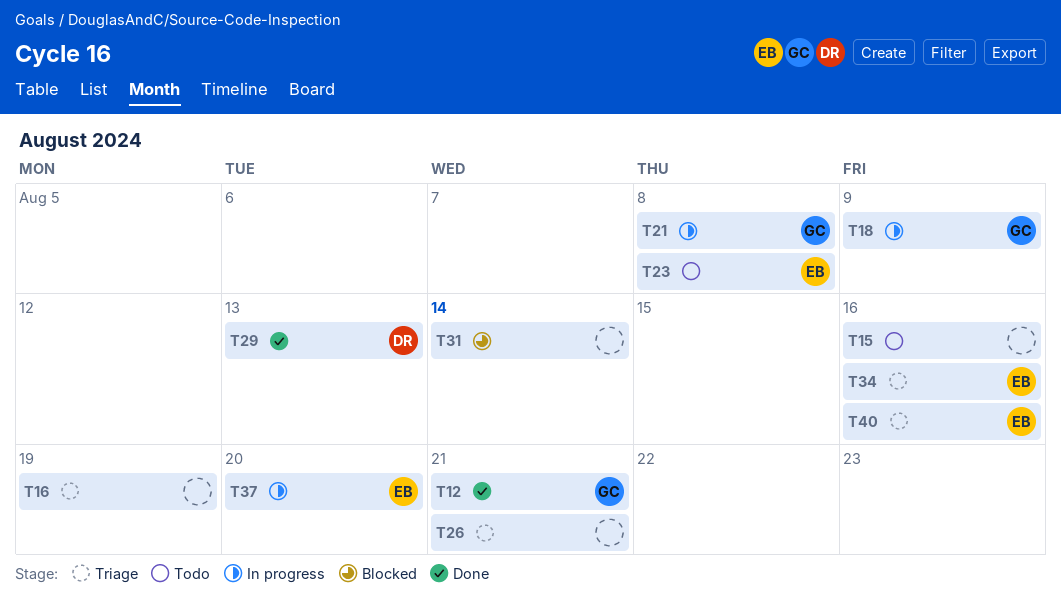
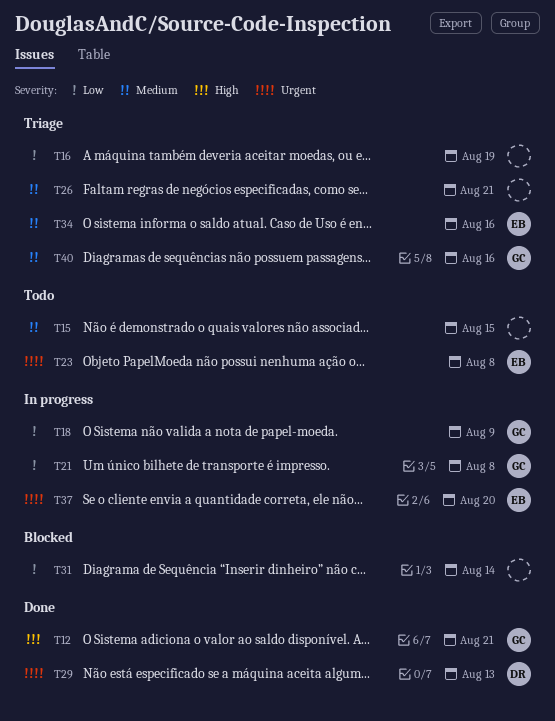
T15, due: Aug 16 -> Aug 15
T40, owner: EB -> GC

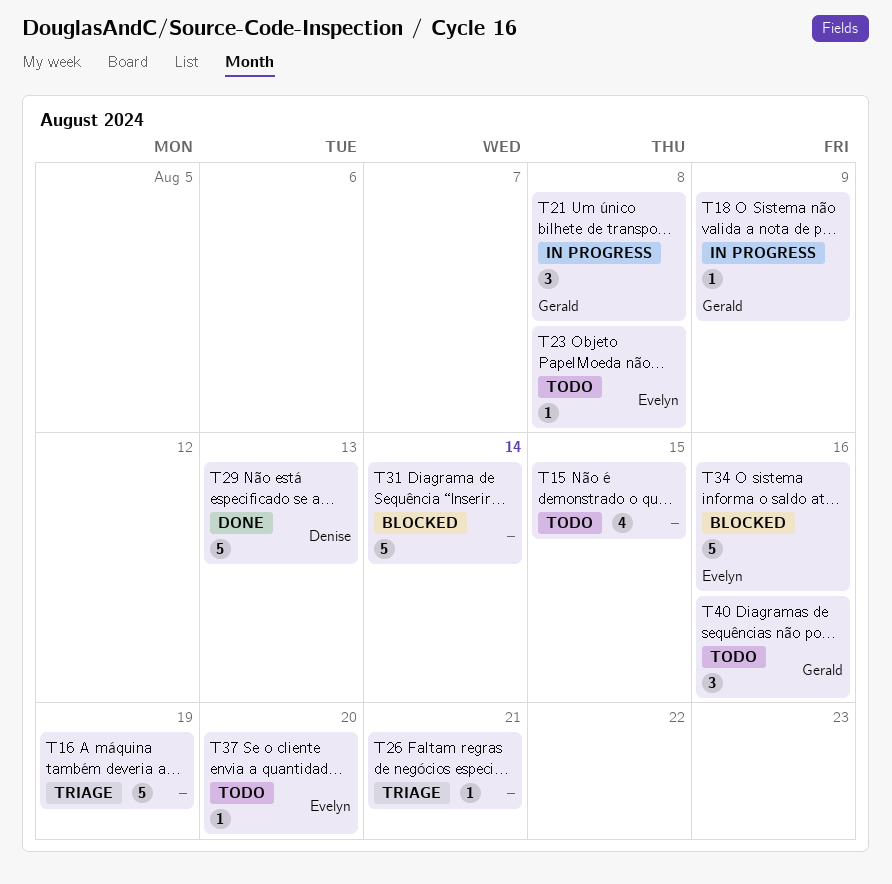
T12: present -> none
T34, status: Triage -> Blocked
T37, status: In progress -> Todo
T40, status: Triage -> Todo

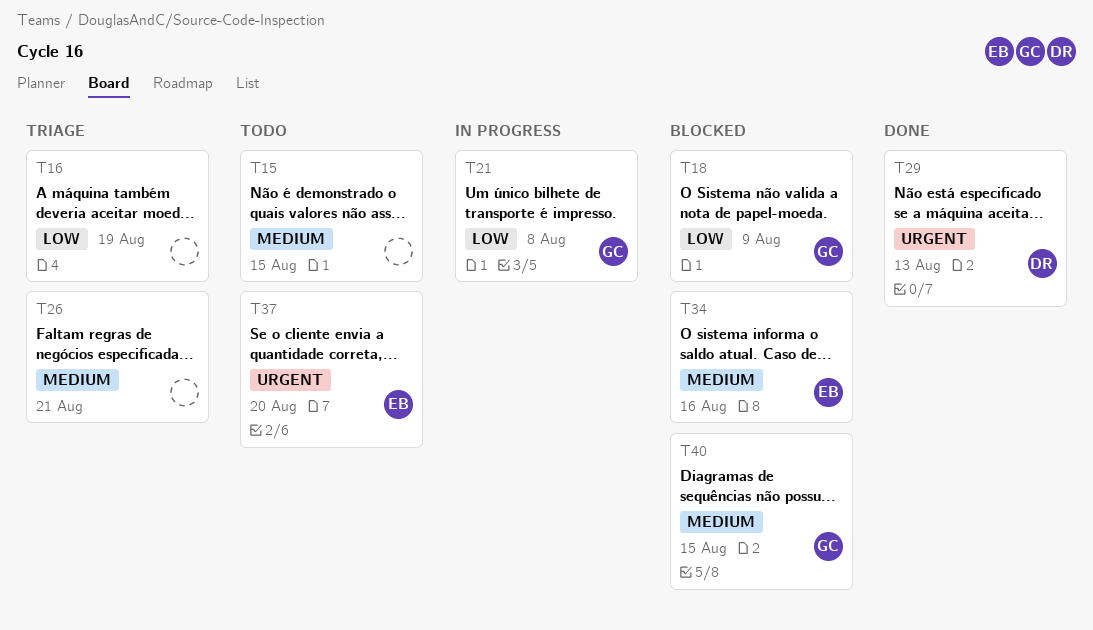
T18, status: In progress -> Blocked
T23: present -> none
T31: present -> none
T40, status: Todo -> Blocked
T40, due: Aug 16 -> Aug 15

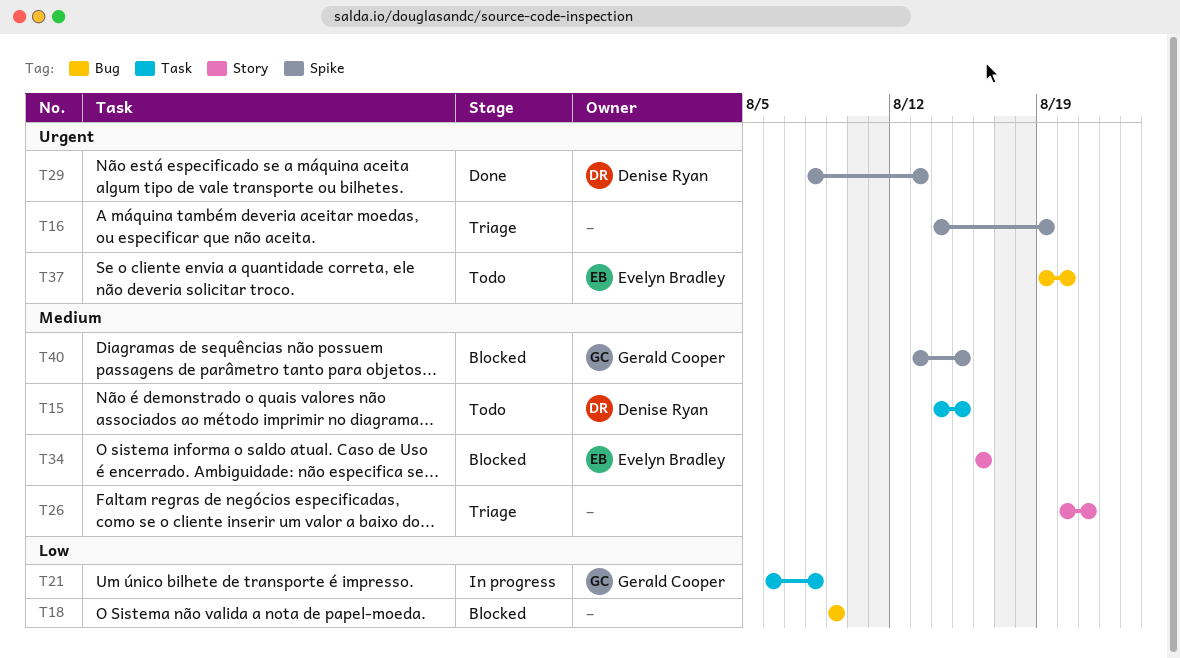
T15, owner: none -> Denise Ryan
T16, priority: Low -> Urgent
T18, owner: Gerald Cooper -> none

